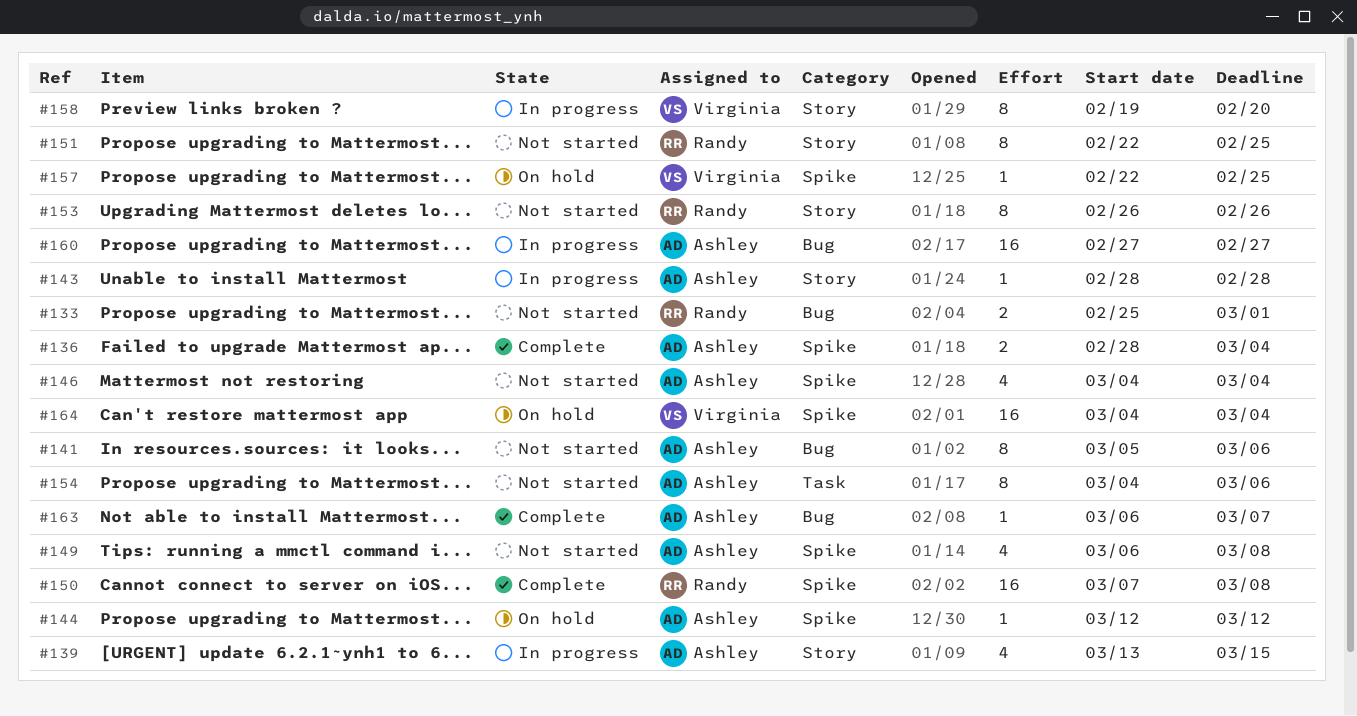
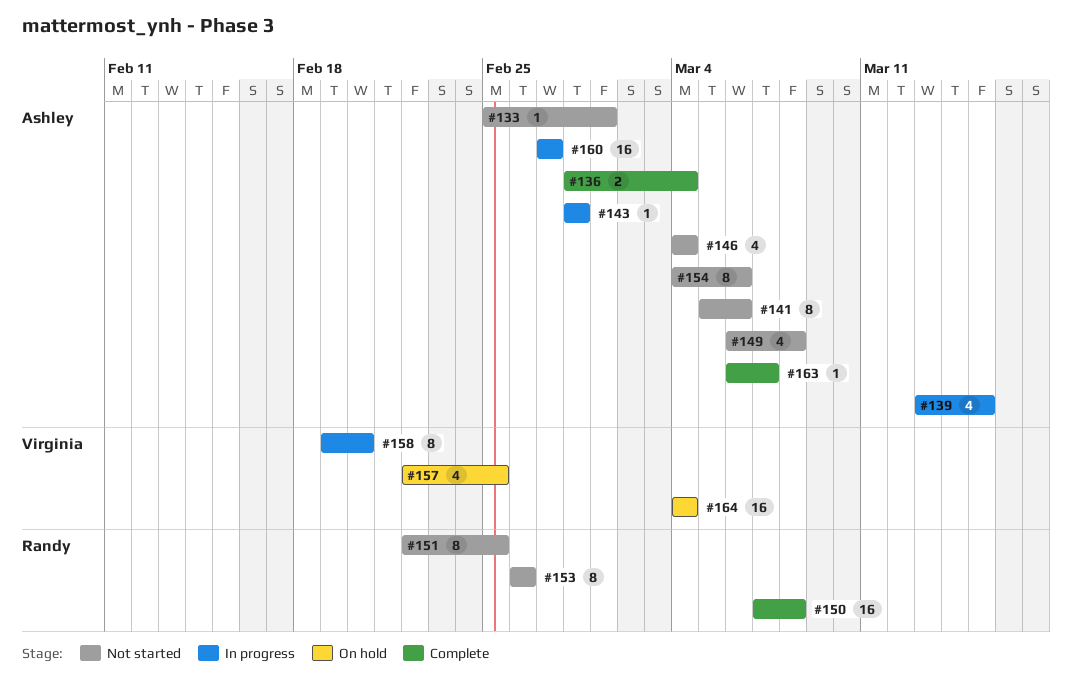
#133, owner: Randy -> Ashley
#133, estimate: 2 -> 1
#144: present -> none
#157, estimate: 1 -> 4

